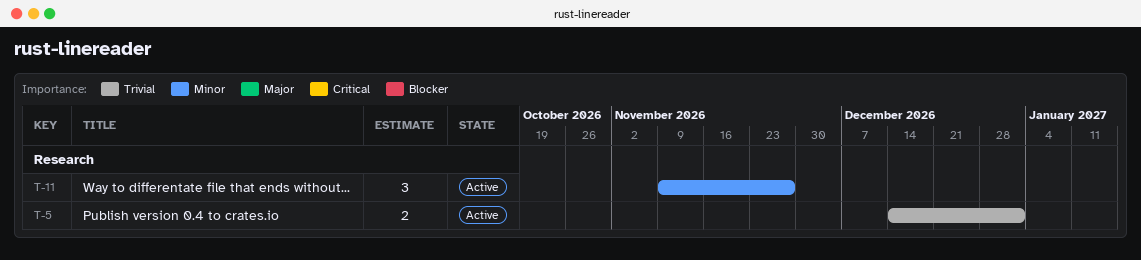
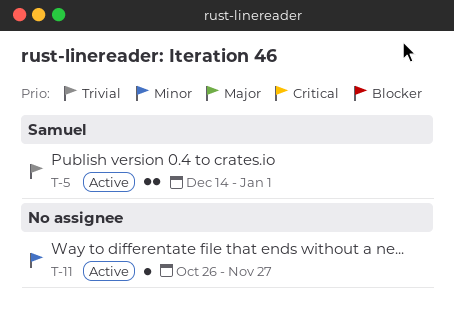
T-11, estimate: 3 -> 1
T-11, start: Nov 9 -> Oct 26

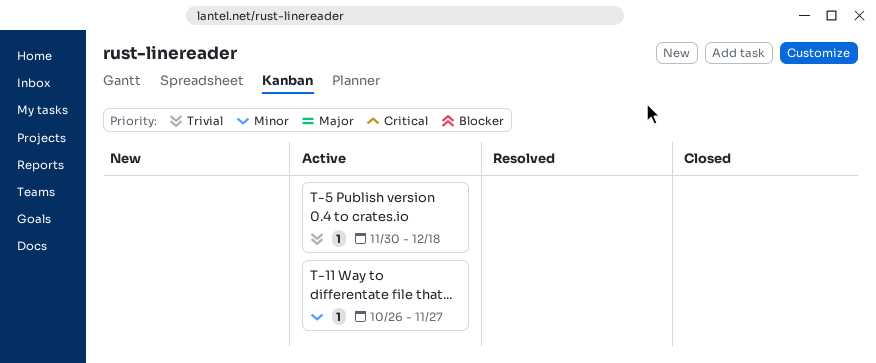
T-5, estimate: 2 -> 1
T-5, start: Dec 14 -> Nov 30
T-5, due: Jan 1 -> Dec 18

